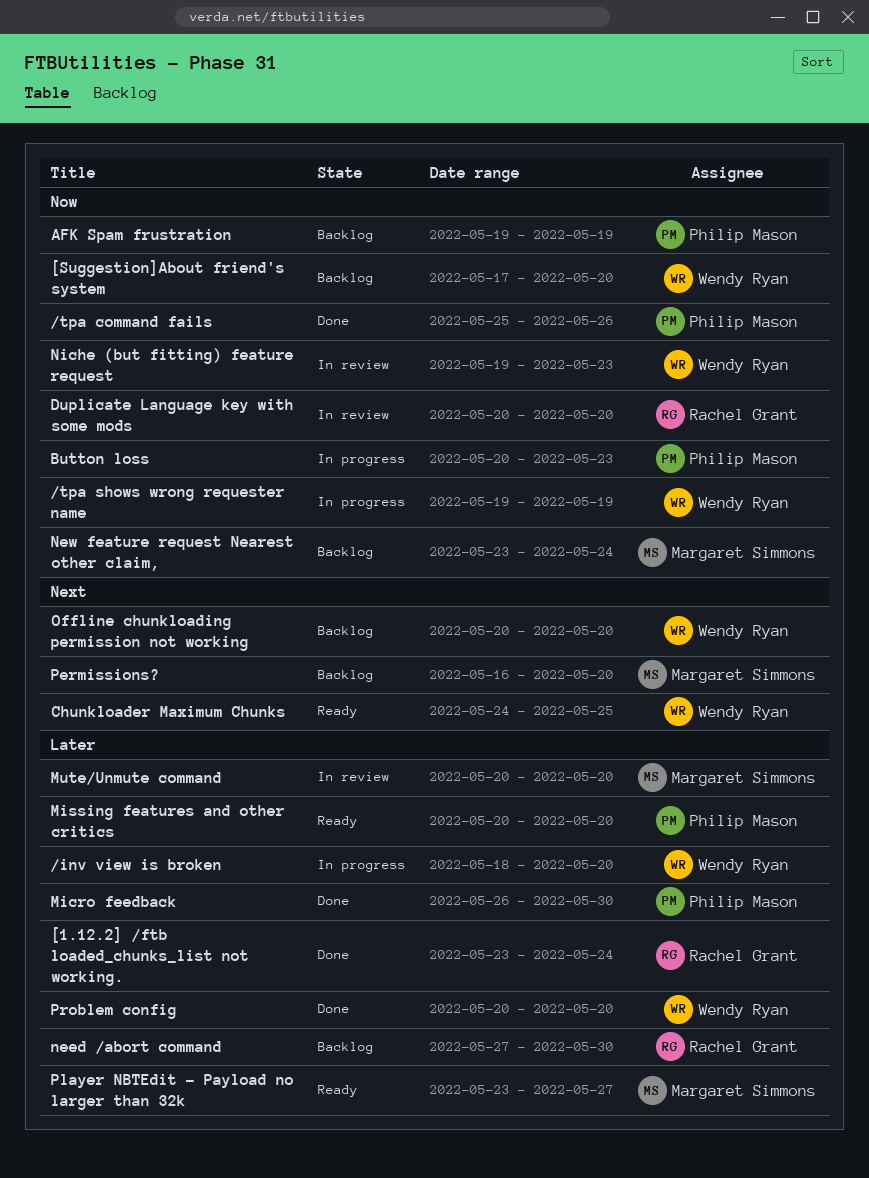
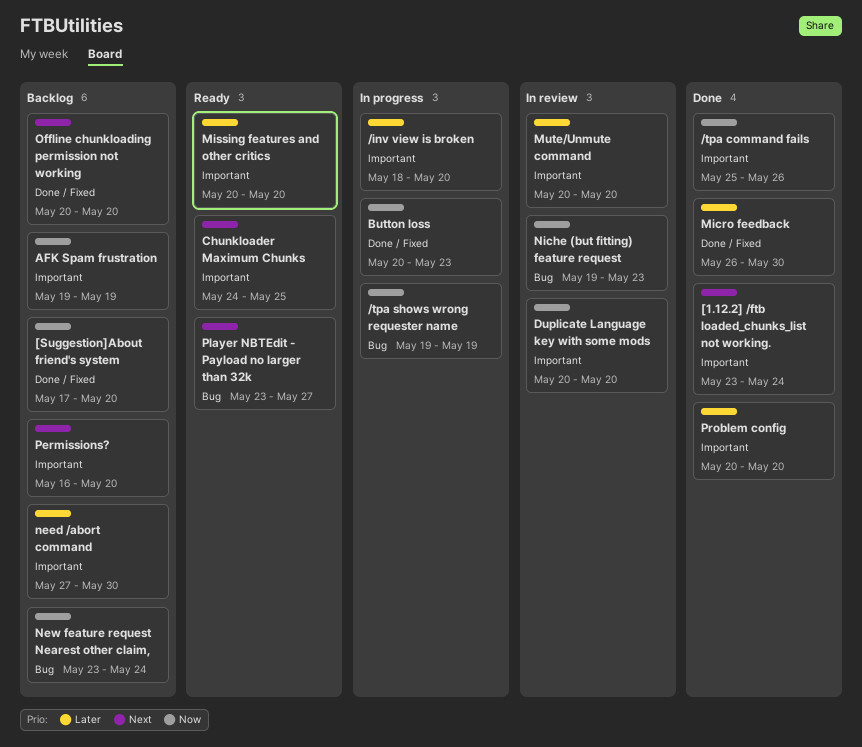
[1.12.2] /ftb loaded_chunks_list not working., priority: Later -> Next
Player NBTEdit - Payload no larger than 32k, priority: Later -> Next

